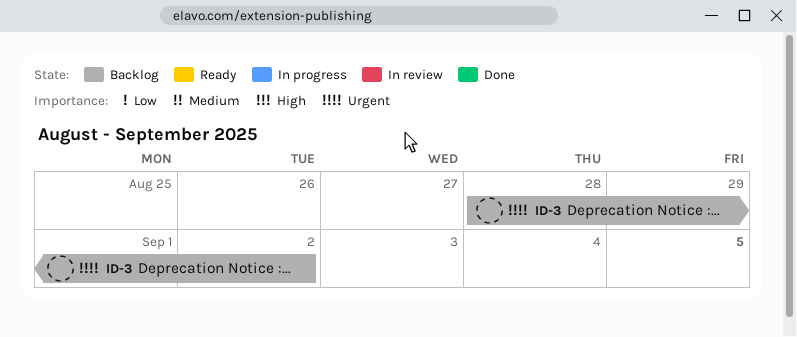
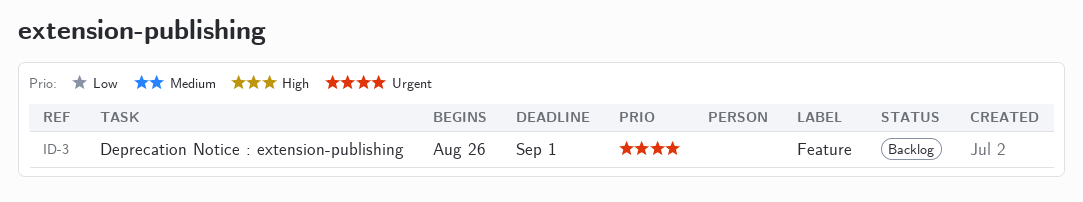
ID-3, start: Aug 28 -> Aug 26
ID-3, due: Sep 2 -> Sep 1

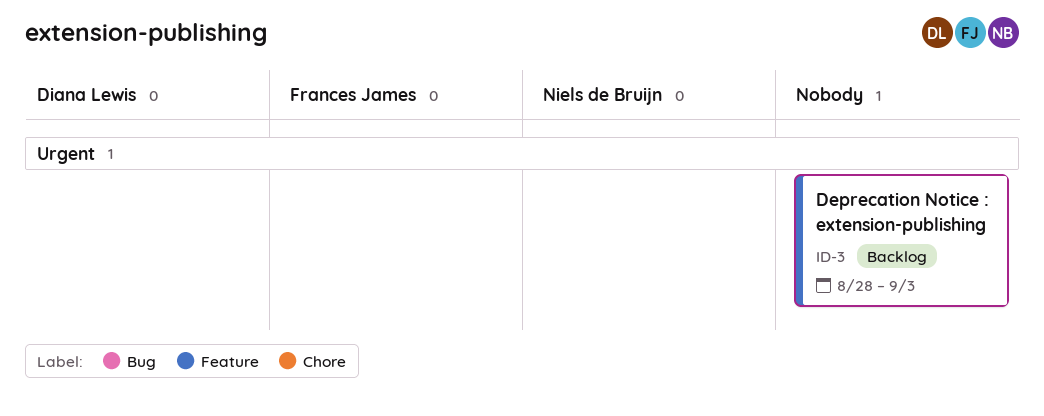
ID-3, start: Aug 26 -> Aug 28
ID-3, due: Sep 1 -> Sep 3

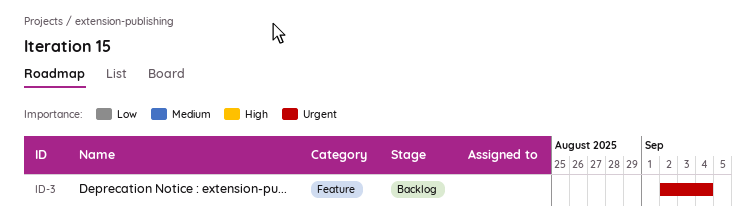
ID-3, start: Aug 28 -> Sep 2
ID-3, due: Sep 3 -> Sep 4

